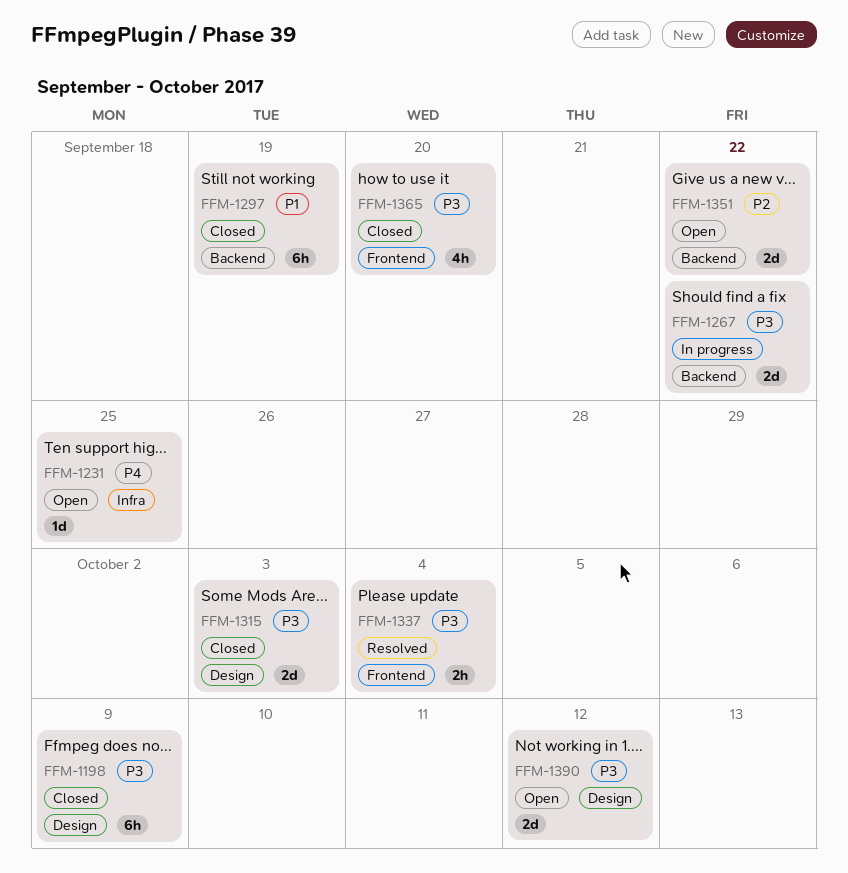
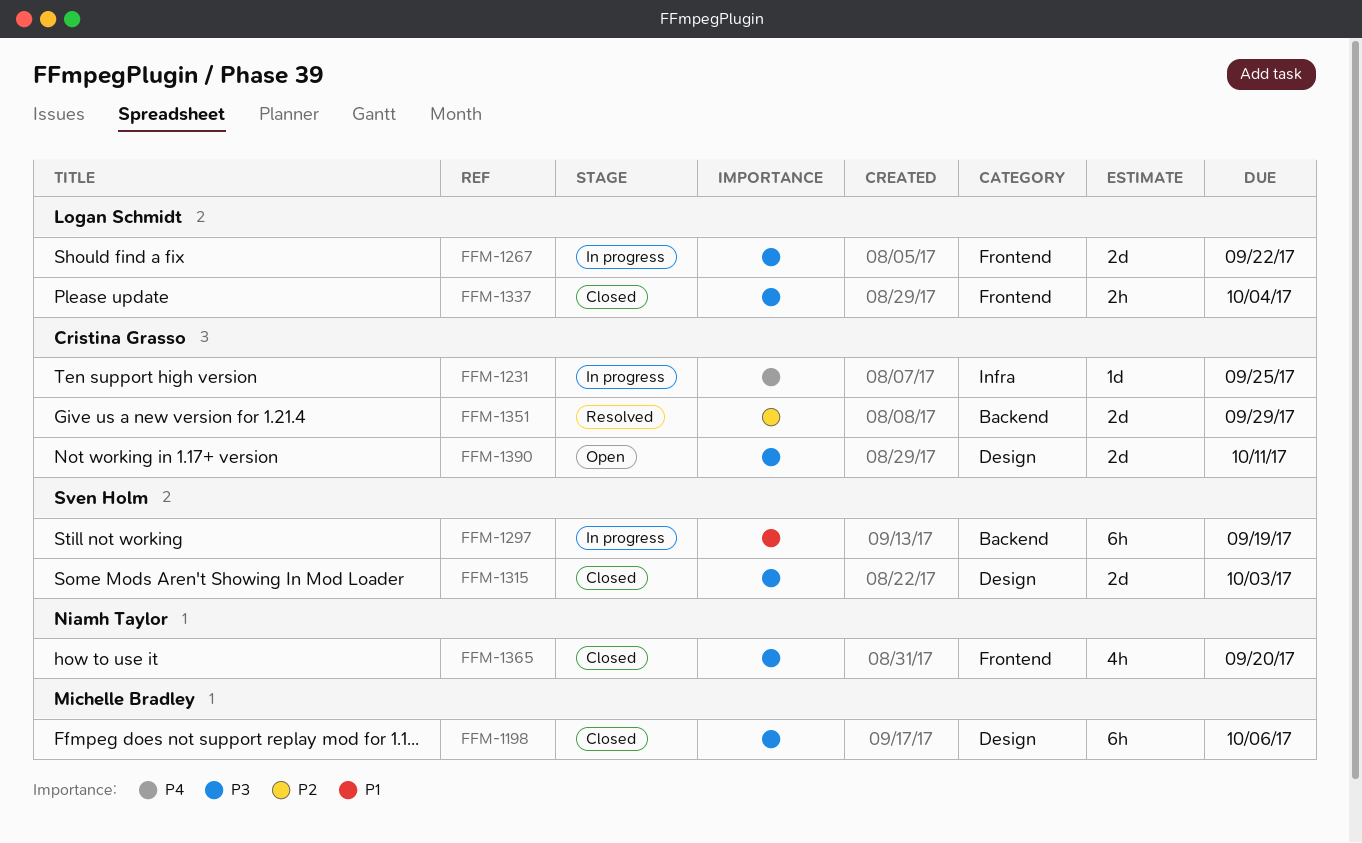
FFM-1198, due: Oct 9 -> Oct 6
FFM-1231, status: Open -> In progress
FFM-1267, label: Backend -> Frontend
FFM-1297, status: Closed -> In progress
FFM-1337, status: Resolved -> Closed
FFM-1351, status: Open -> Resolved
FFM-1351, due: Sep 22 -> Sep 29
FFM-1390, due: Oct 12 -> Oct 11

